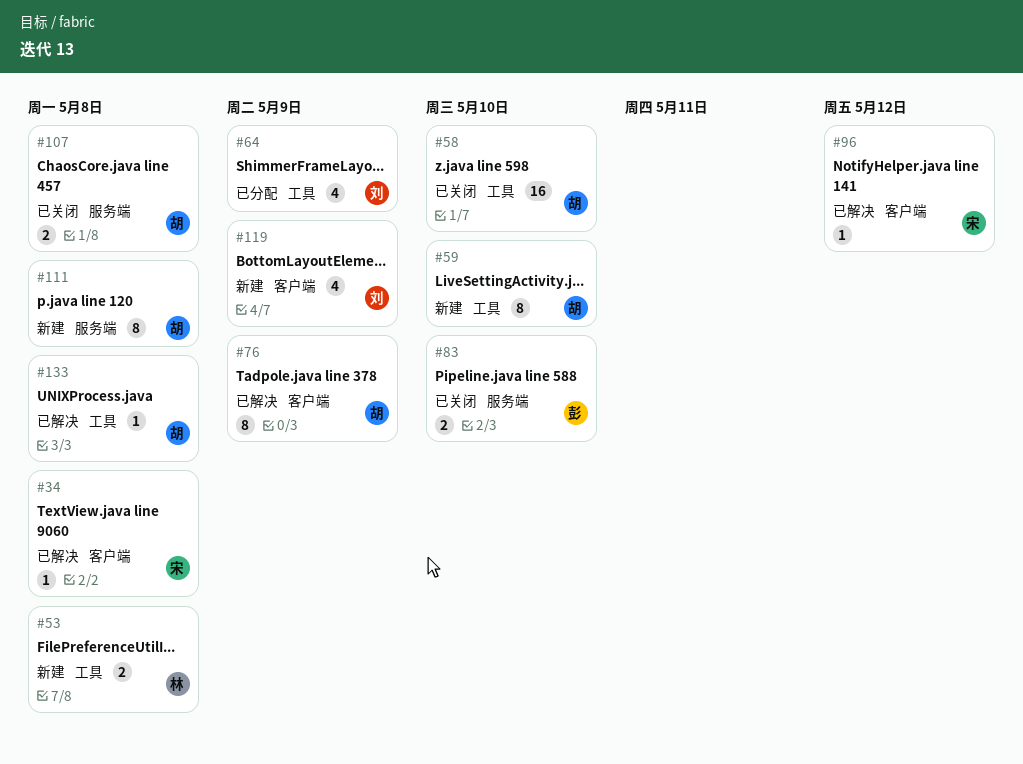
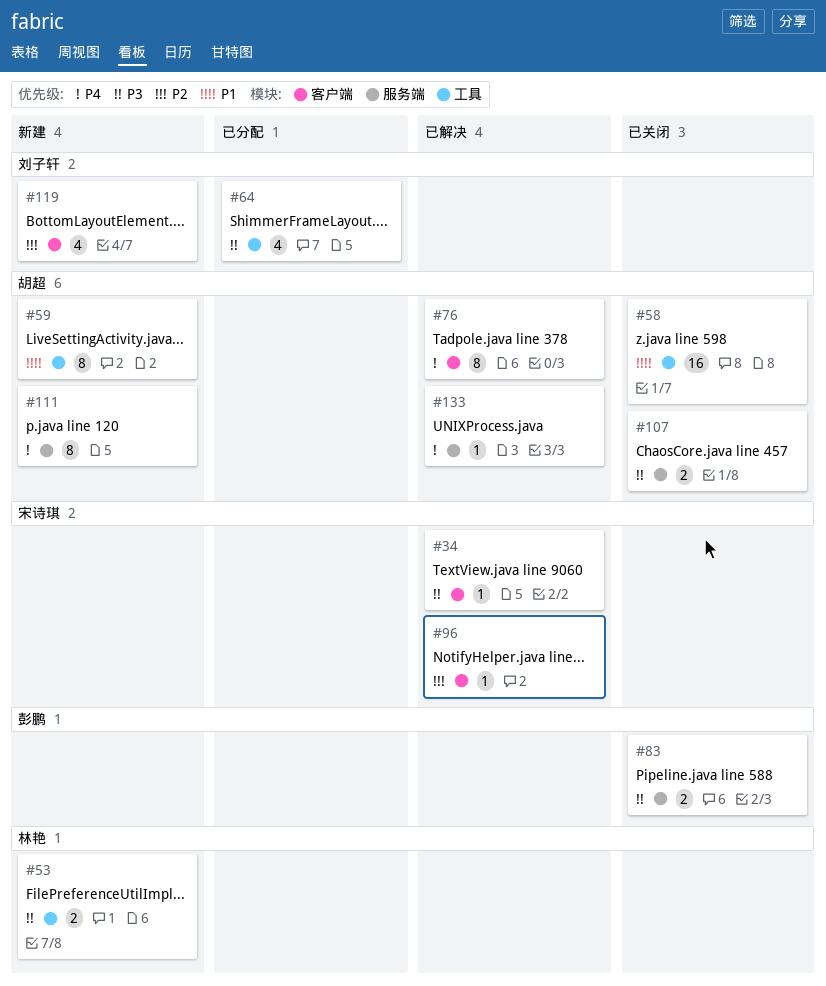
#133, label: 工具 -> 服务端

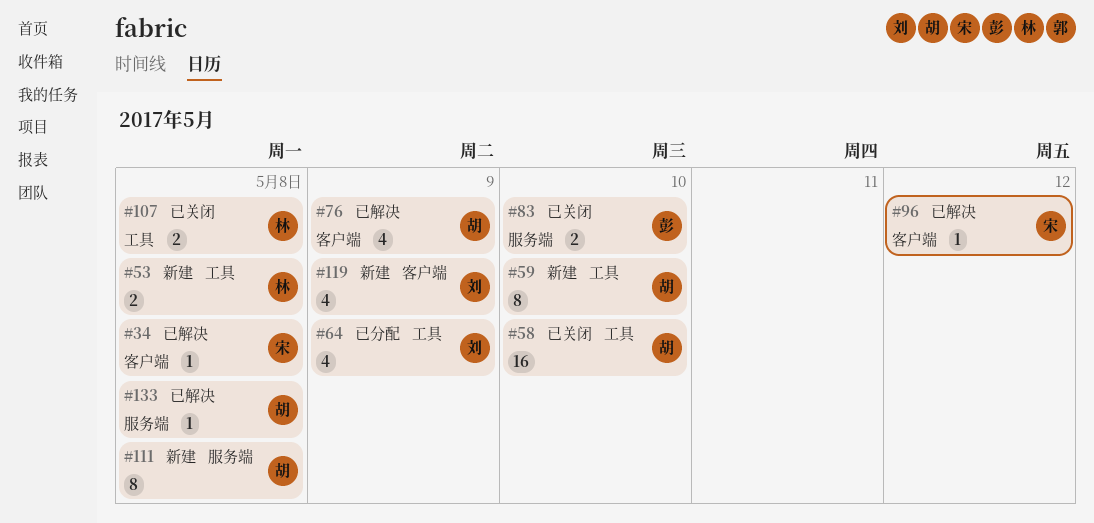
#76, estimate: 8 -> 4
#107, owner: 胡超 -> 林艳
#107, label: 服务端 -> 工具

